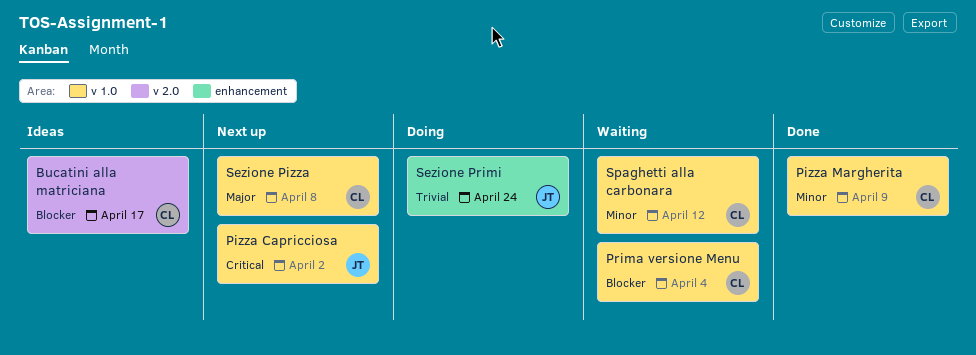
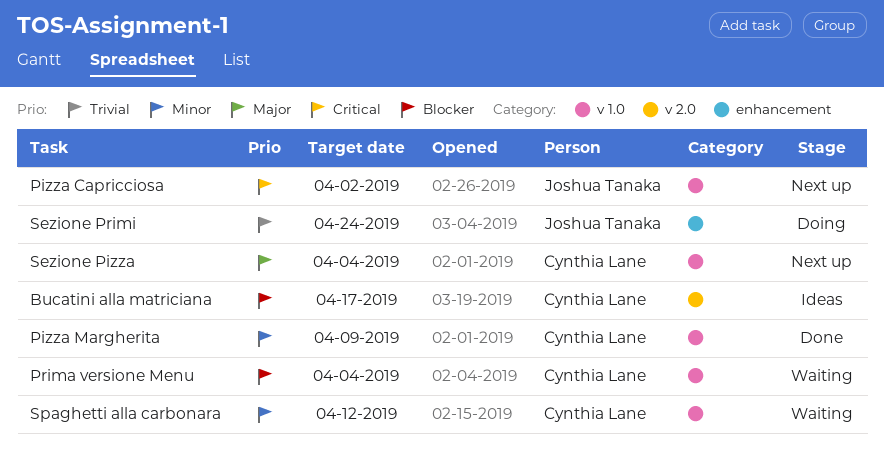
Sezione Pizza, due: Apr 8 -> Apr 4

